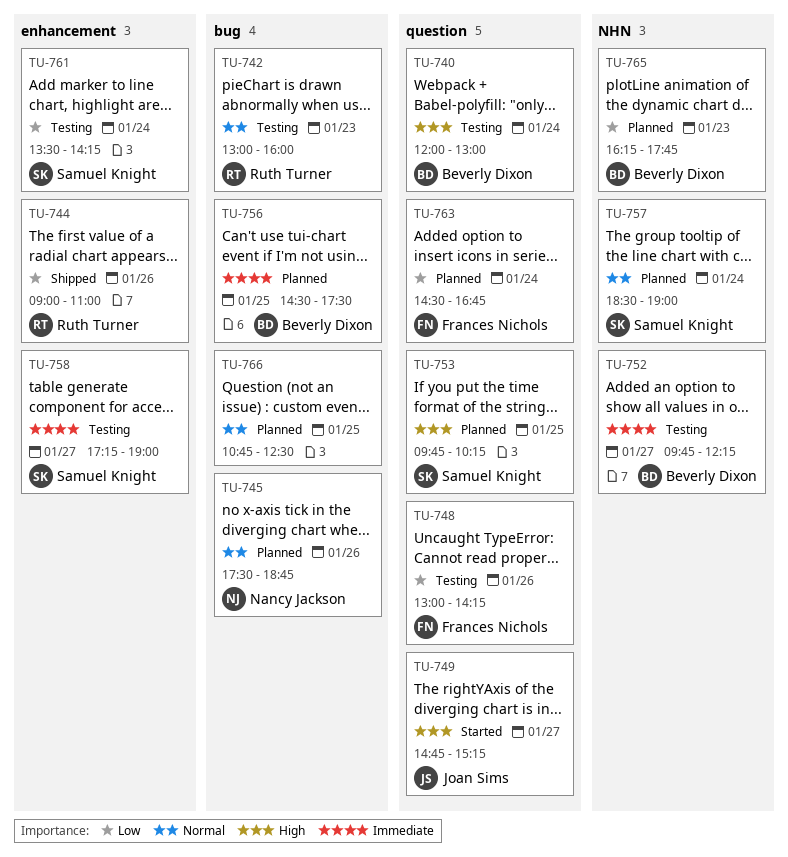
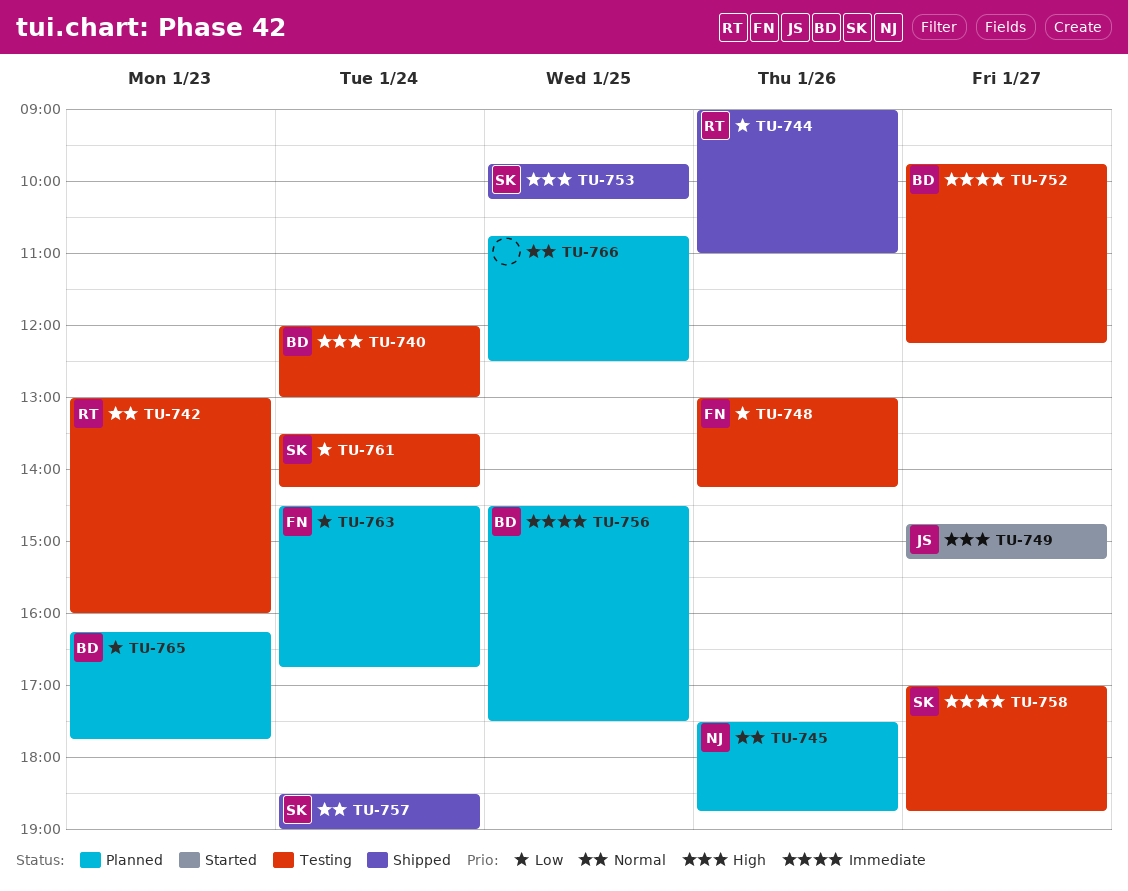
TU-753, status: Planned -> Shipped
TU-757, status: Planned -> Shipped
TU-758, begins: 17:15 -> 17:00
TU-758, ends: 19:00 -> 18:45

